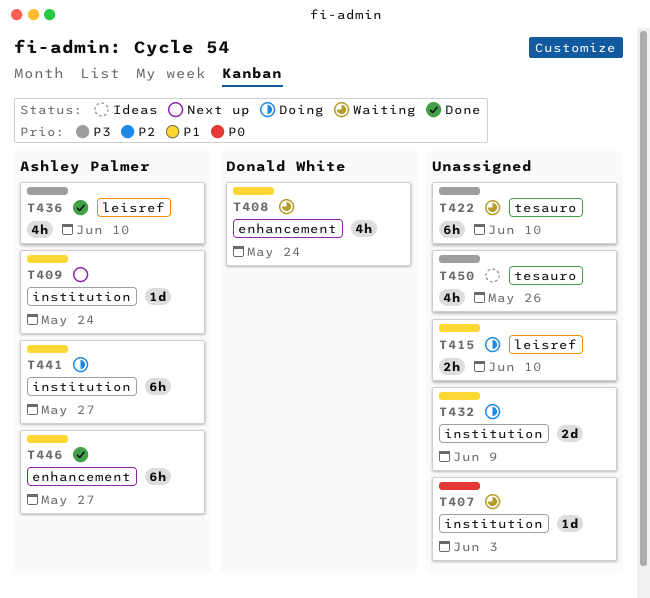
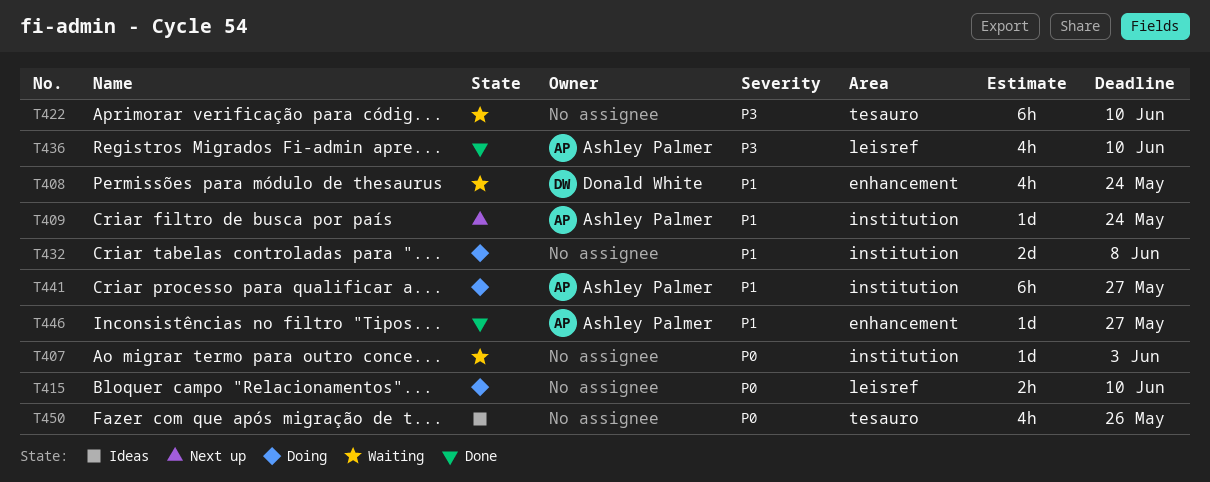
T415, priority: P1 -> P0
T432, due: Jun 9 -> Jun 8
T446, estimate: 6h -> 1d
T450, priority: P3 -> P0

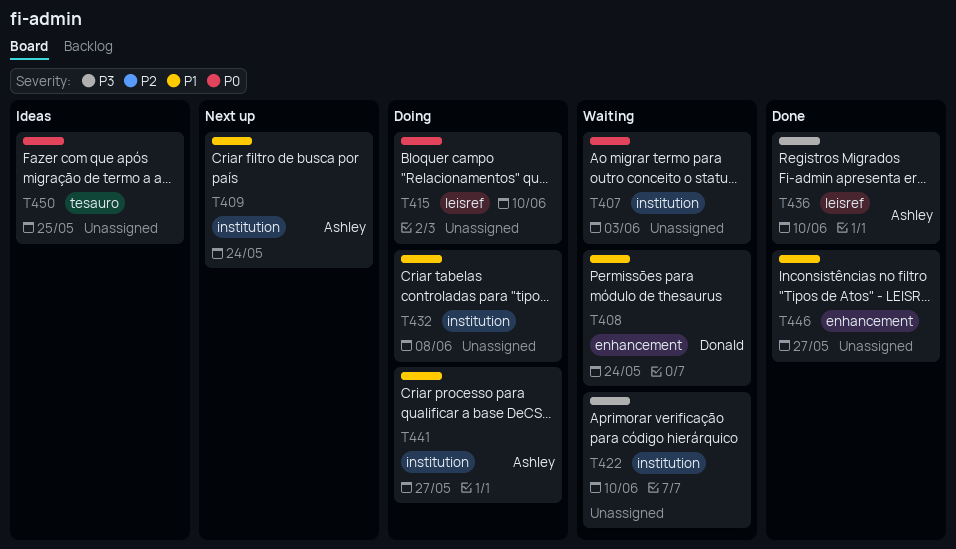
T422, label: tesauro -> institution
T446, owner: Ashley Palmer -> none
T450, due: May 26 -> May 25

